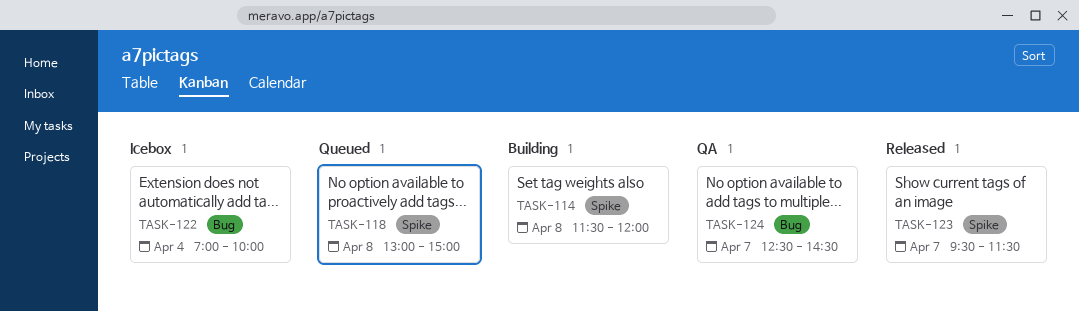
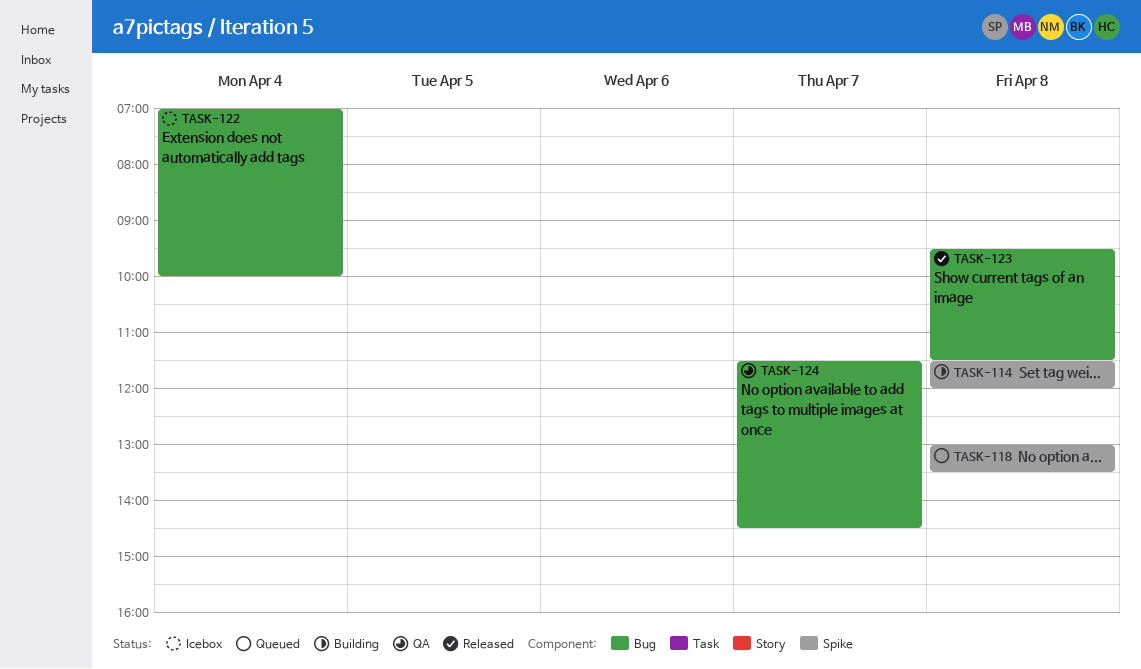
TASK-118, ends: 15:00 -> 13:30
TASK-123, label: Spike -> Bug
TASK-123, day: Apr 7 -> Apr 8
TASK-124, begins: 12:30 -> 11:30

